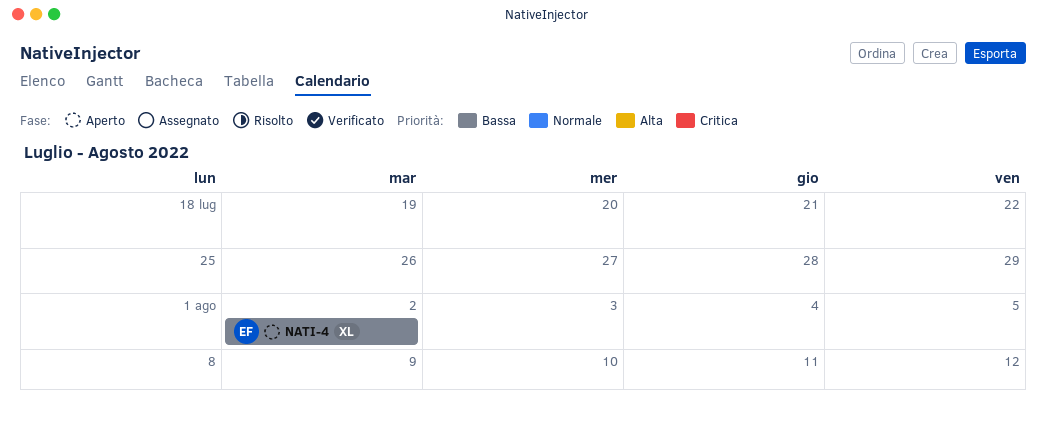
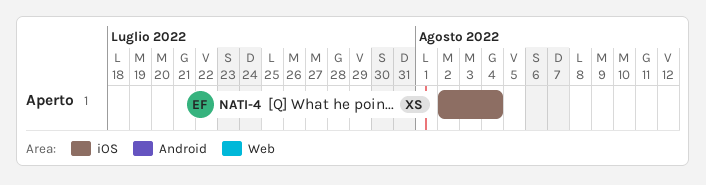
NATI-4, estimate: XL -> XS
NATI-4, due: Aug 2 -> Aug 4

